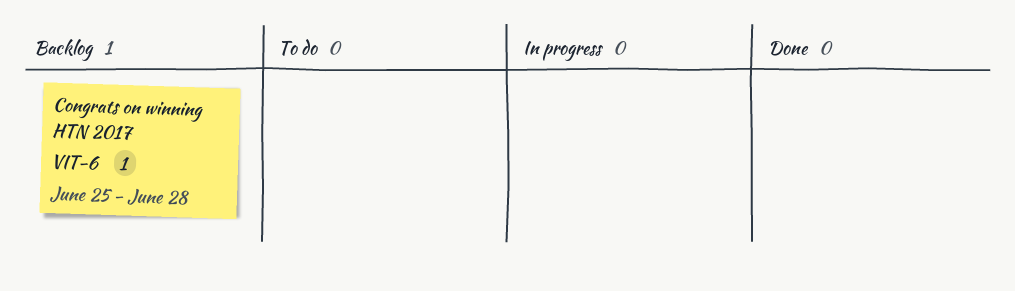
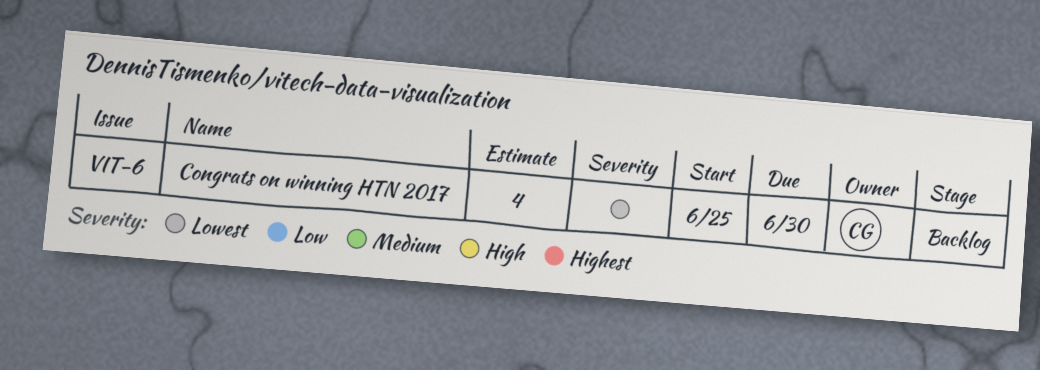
VIT-6, estimate: 1 -> 4
VIT-6, due: Jun 28 -> Jun 30

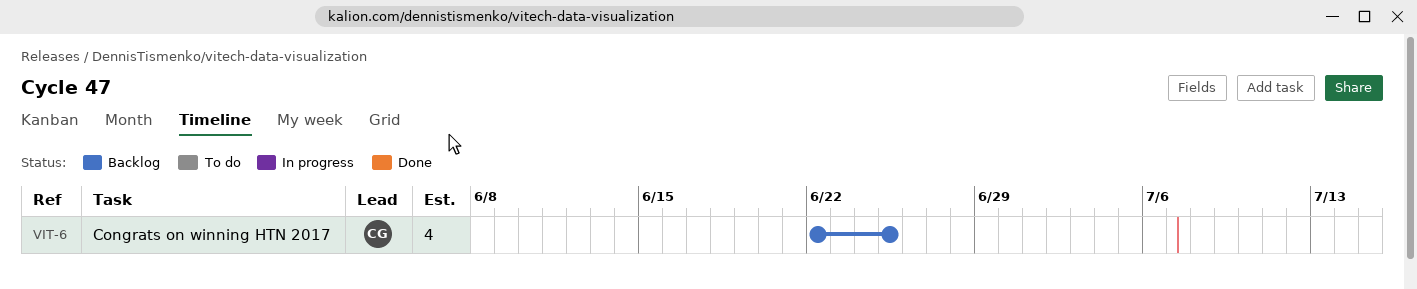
VIT-6, start: Jun 25 -> Jun 22
VIT-6, due: Jun 30 -> Jun 25

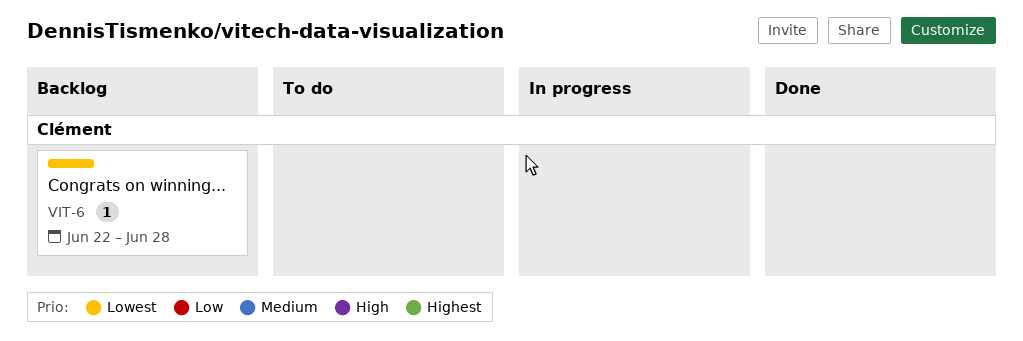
VIT-6, estimate: 4 -> 1
VIT-6, due: Jun 25 -> Jun 28

